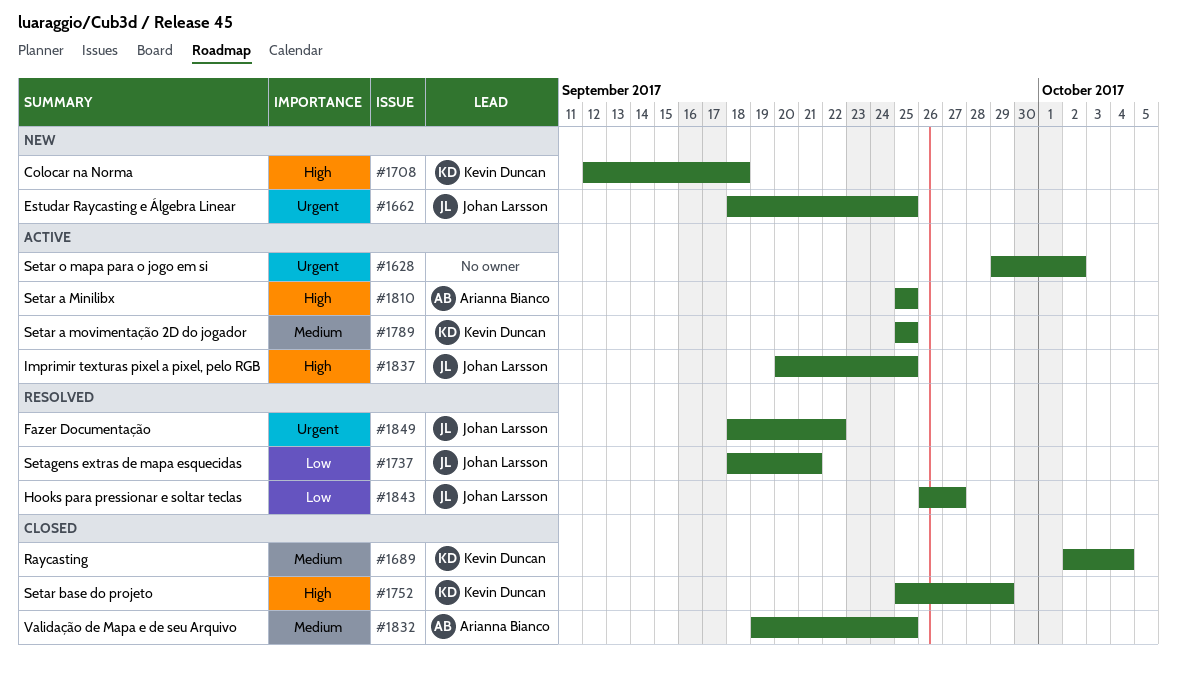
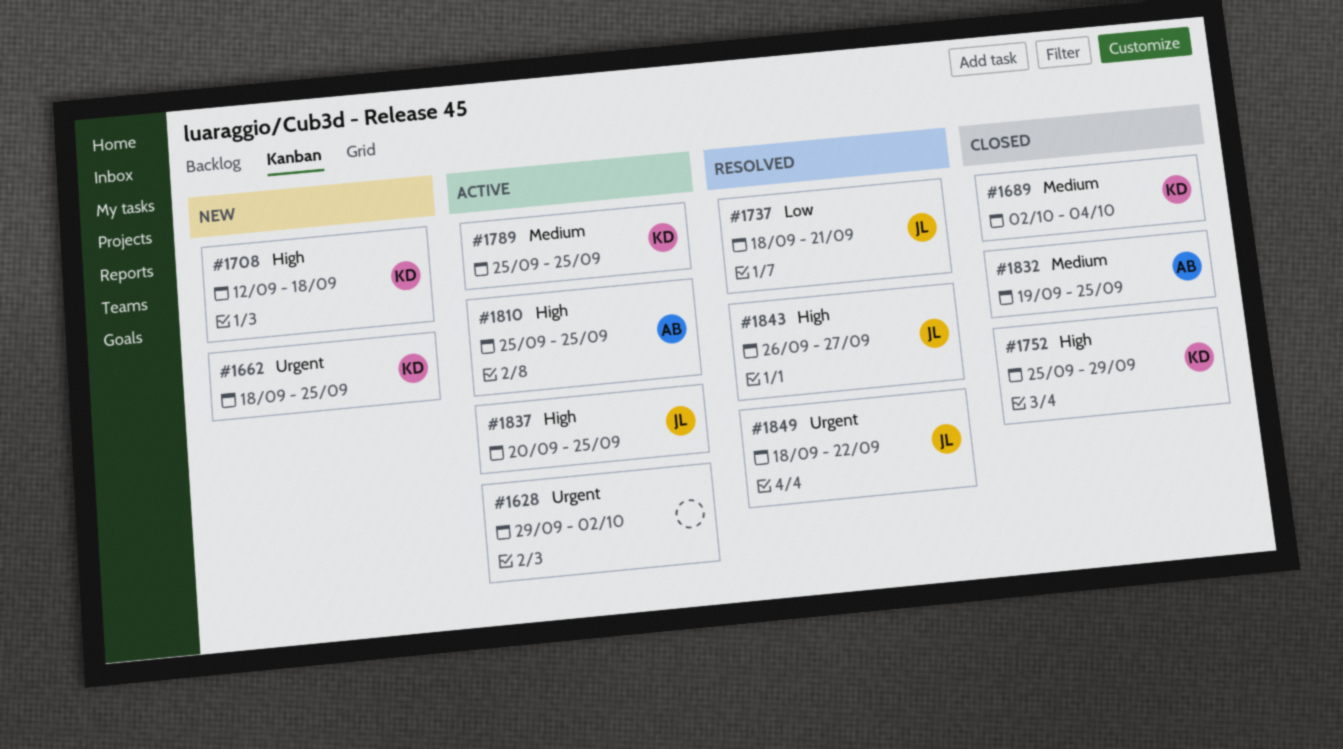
#1662, owner: Johan Larsson -> Kevin Duncan
#1843, priority: Low -> High

